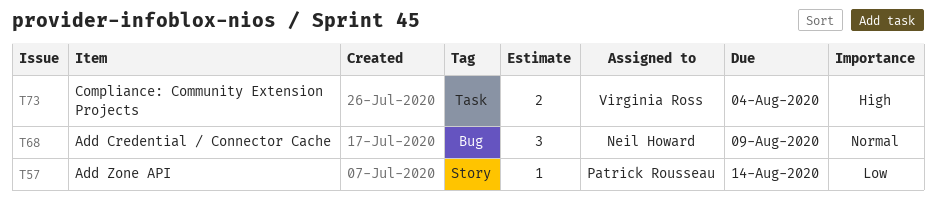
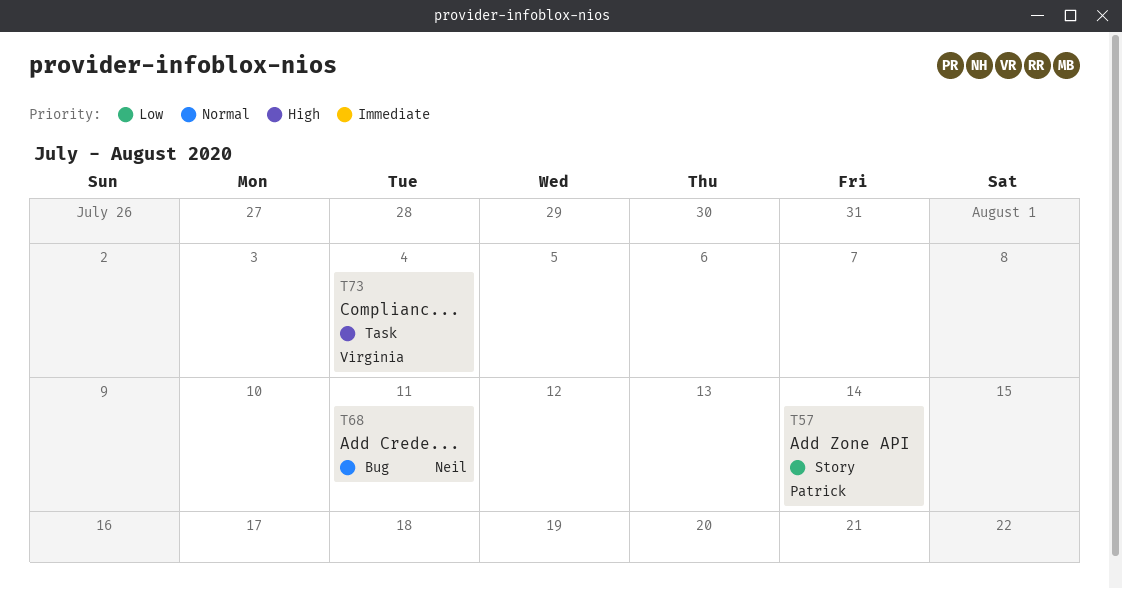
T68, due: Aug 9 -> Aug 11

